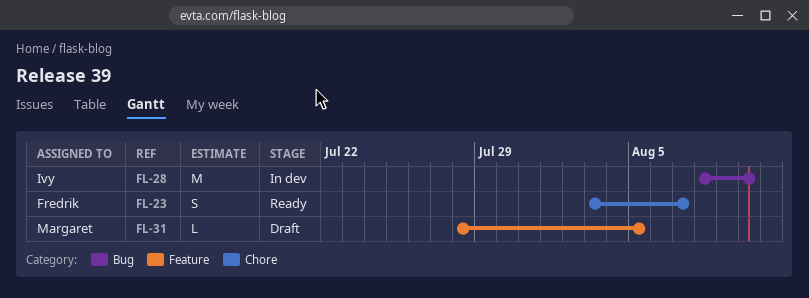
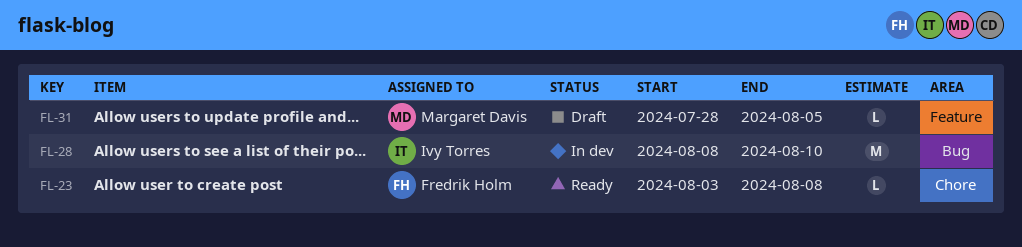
FL-23, estimate: S -> L
FL-23, due: Aug 7 -> Aug 8

